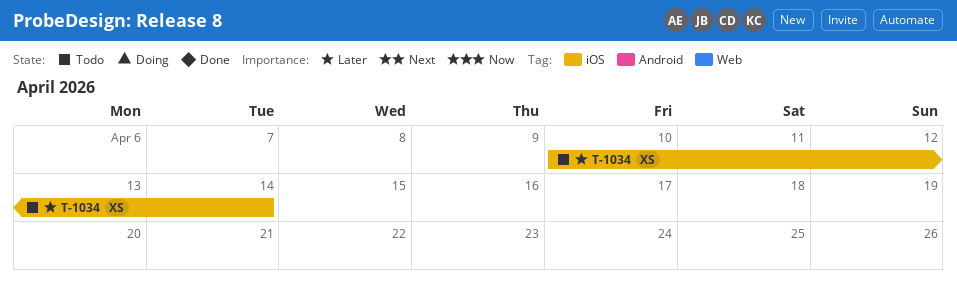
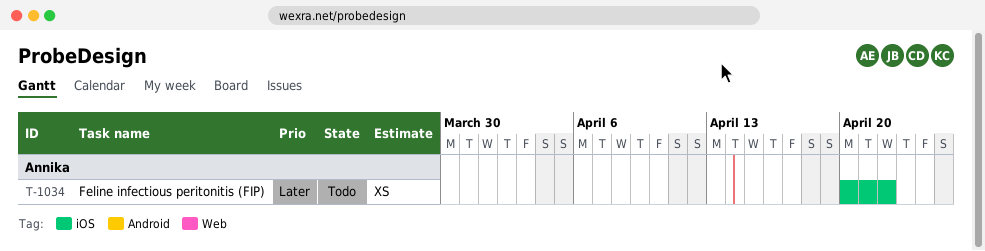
T-1034, start: Apr 10 -> Apr 20
T-1034, due: Apr 14 -> Apr 22

